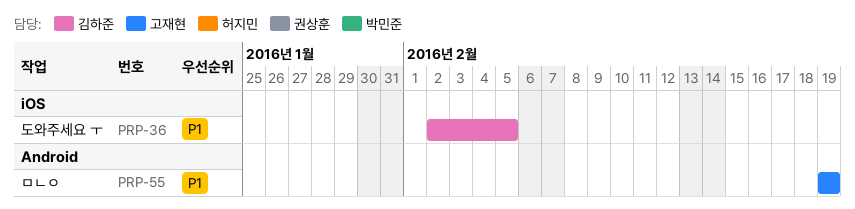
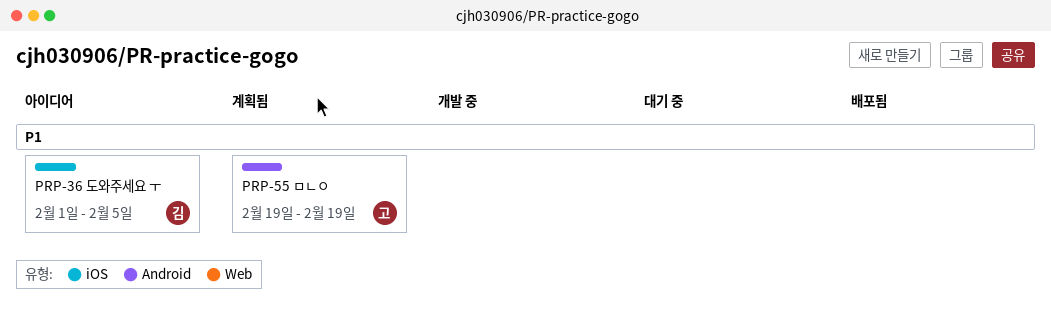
PRP-36, start: Feb 2 -> Feb 1

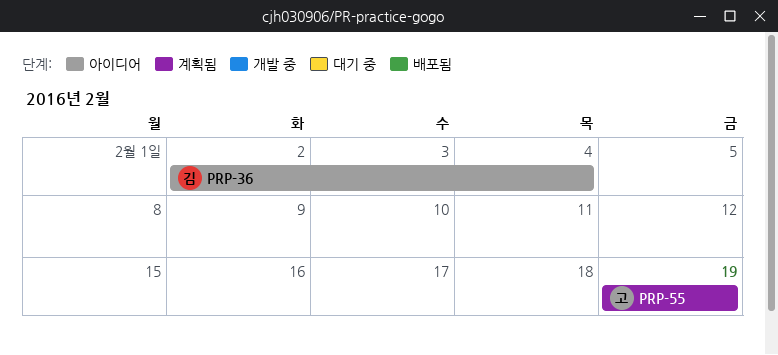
PRP-36, start: Feb 1 -> Feb 2
PRP-36, due: Feb 5 -> Feb 4

